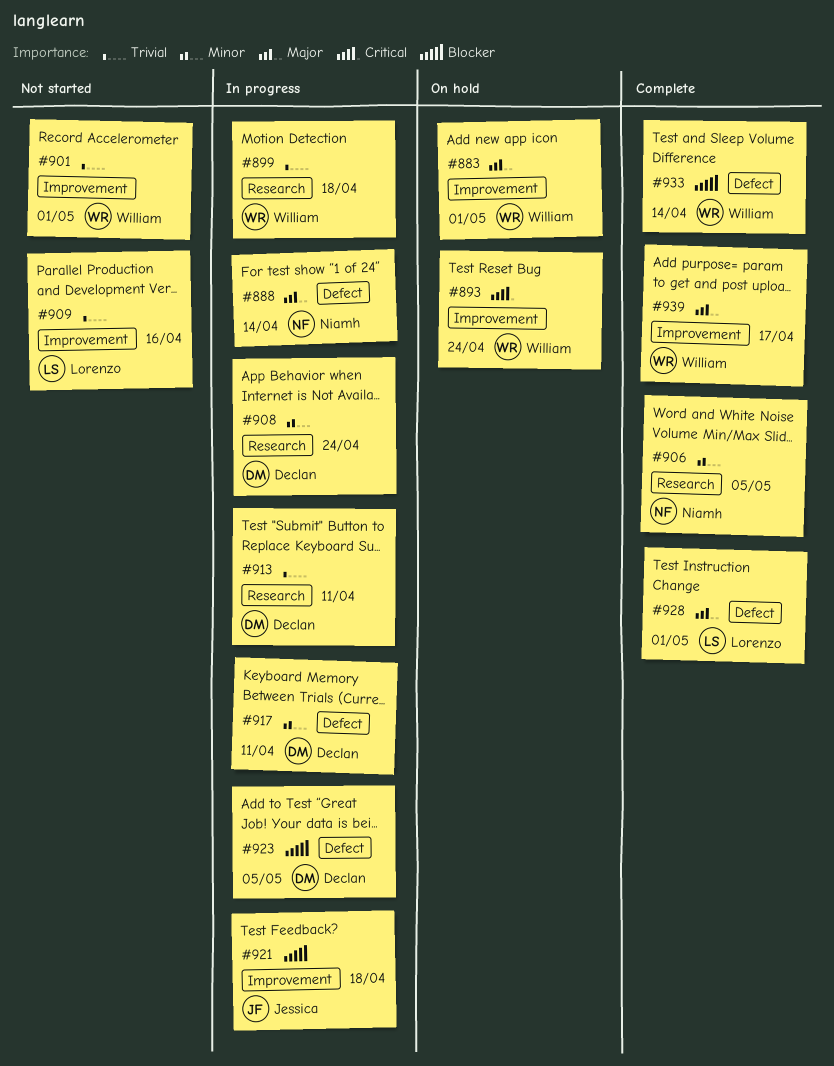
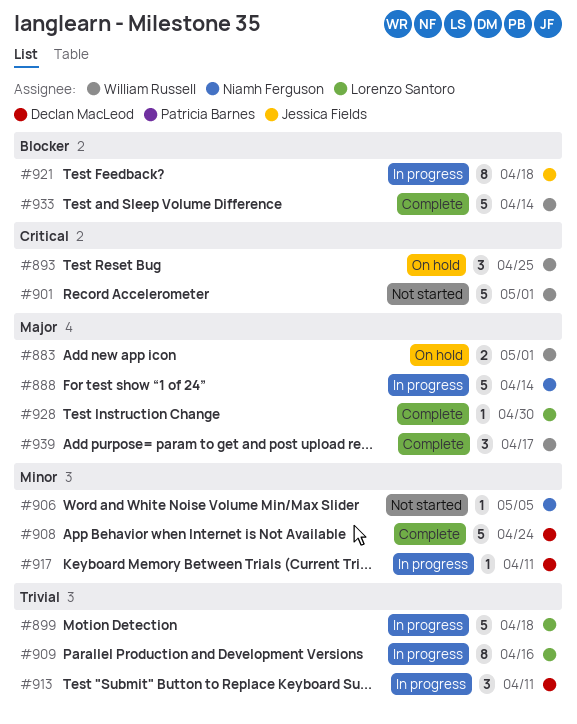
#893, due: Apr 24 -> Apr 25
#899, owner: William Russell -> Lorenzo Santoro
#901, priority: Trivial -> Critical
#906, status: Complete -> Not started
#908, status: In progress -> Complete
#909, status: Not started -> In progress
#923: present -> none
#928, due: May 1 -> Apr 30

